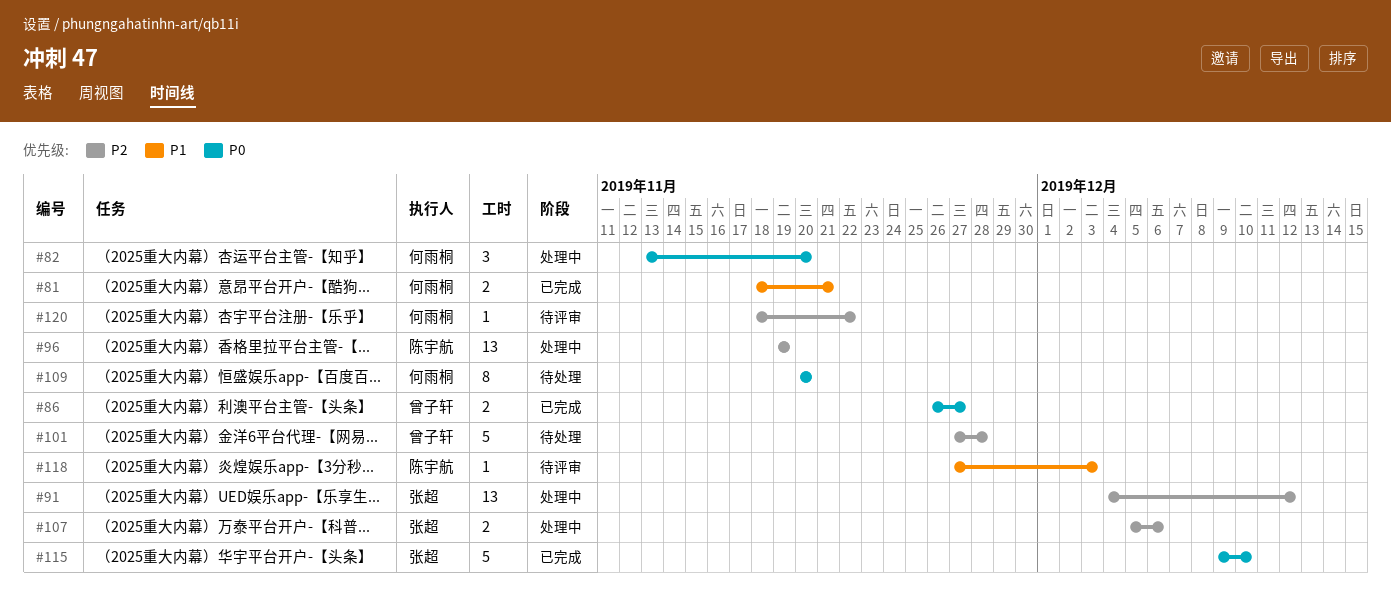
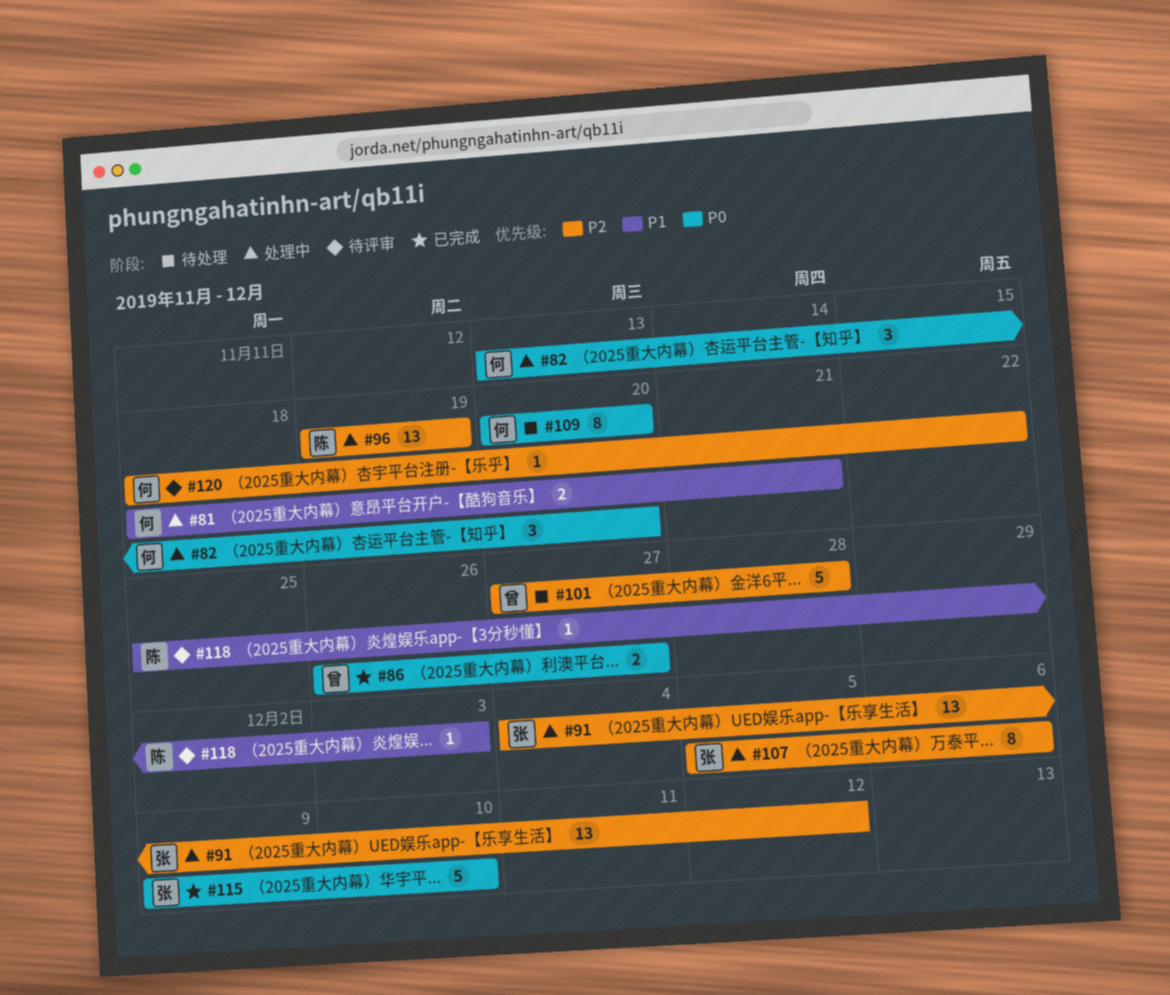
#81, status: 已完成 -> 处理中
#107, estimate: 2 -> 8
#118, start: Nov 27 -> Nov 25

